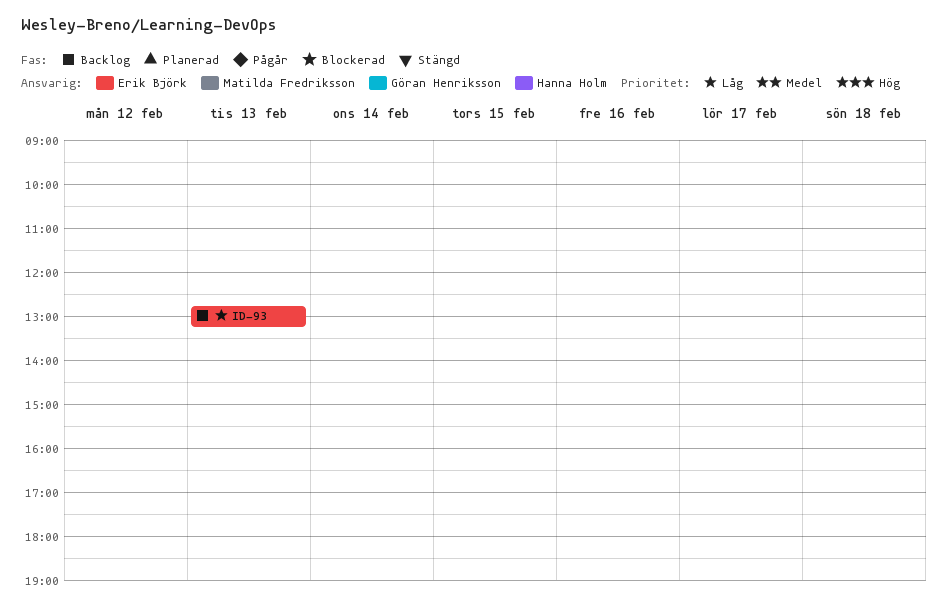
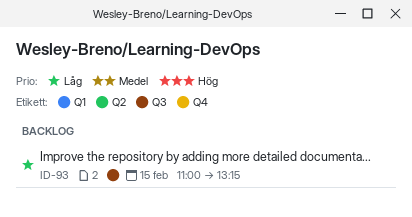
ID-93, day: Feb 13 -> Feb 15
ID-93, begins: 12:45 -> 11:00

